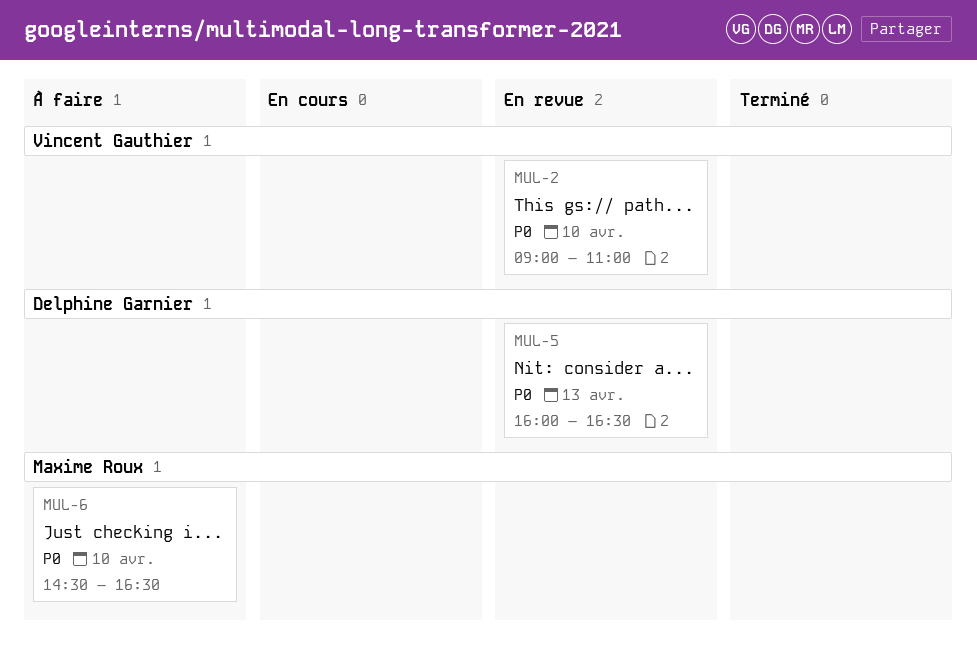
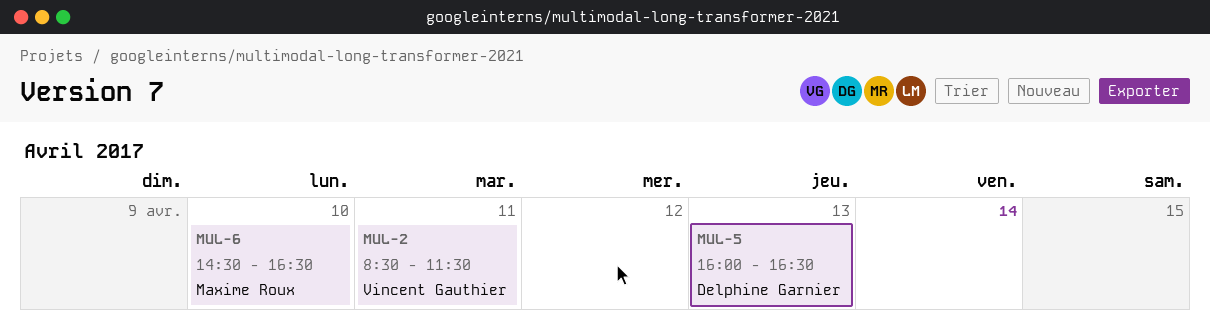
MUL-2, day: Apr 10 -> Apr 11
MUL-2, begins: 09:00 -> 08:30
MUL-2, ends: 11:00 -> 11:30

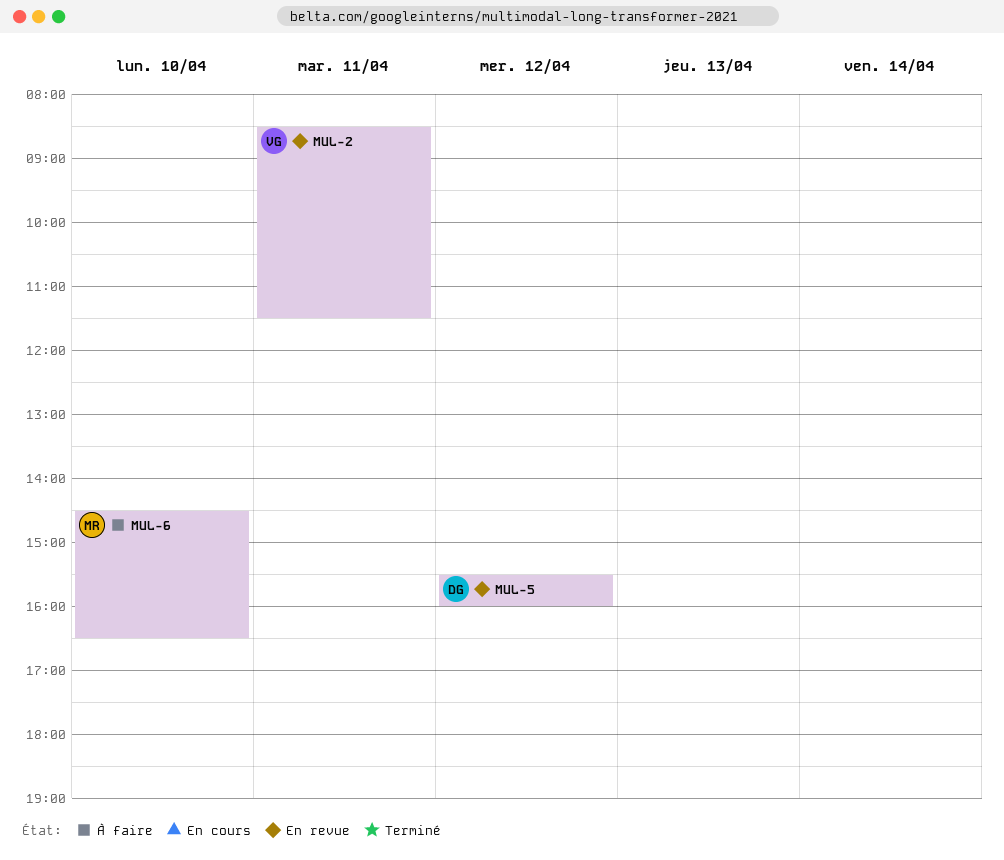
MUL-5, day: Apr 13 -> Apr 12
MUL-5, begins: 16:00 -> 15:30
MUL-5, ends: 16:30 -> 16:00

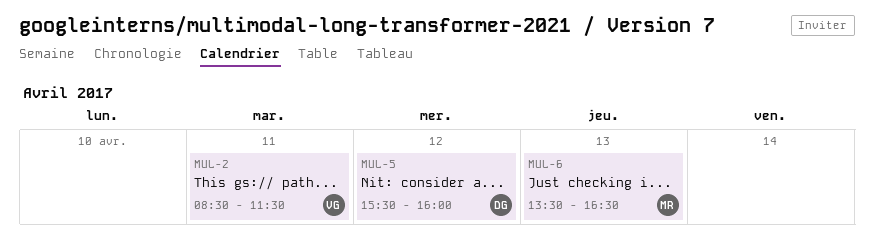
MUL-6, day: Apr 10 -> Apr 13
MUL-6, begins: 14:30 -> 13:30

